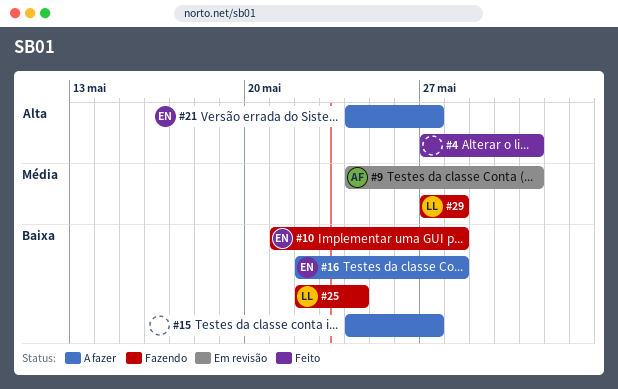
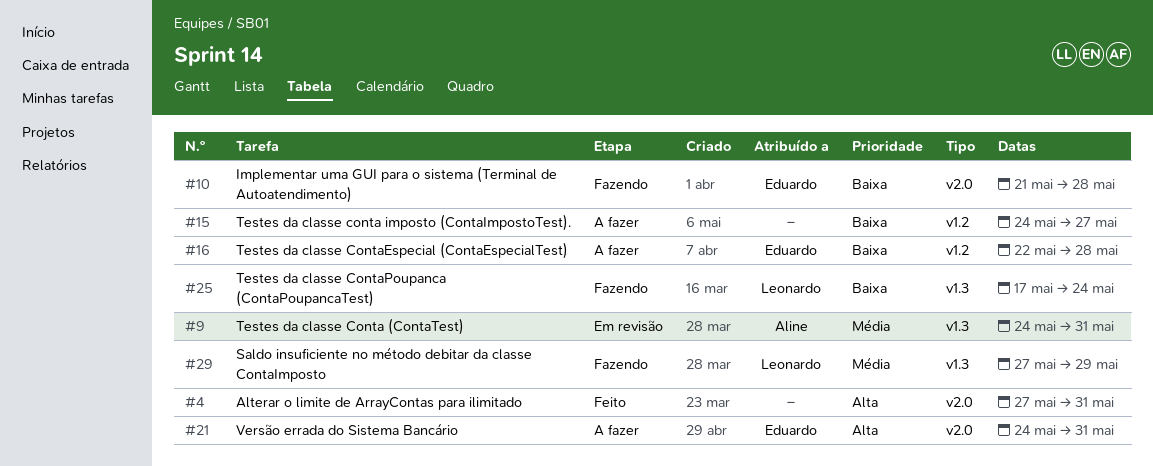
#21, due: May 27 -> May 31
#25, start: May 22 -> May 17
#29, due: May 28 -> May 29

